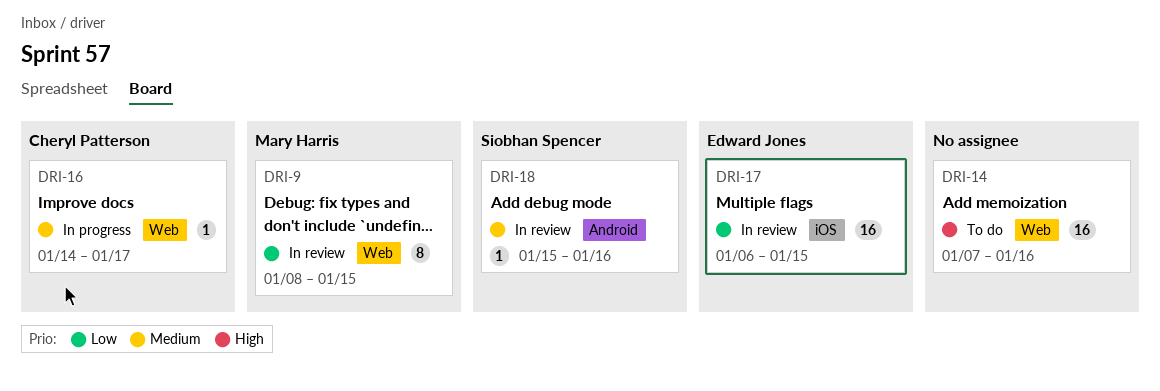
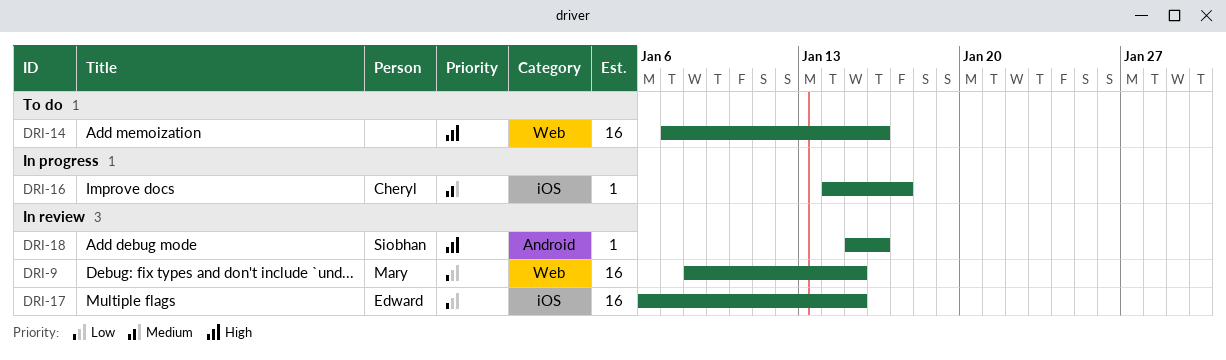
DRI-9, estimate: 8 -> 16
DRI-16, label: Web -> iOS
DRI-18, priority: Medium -> High

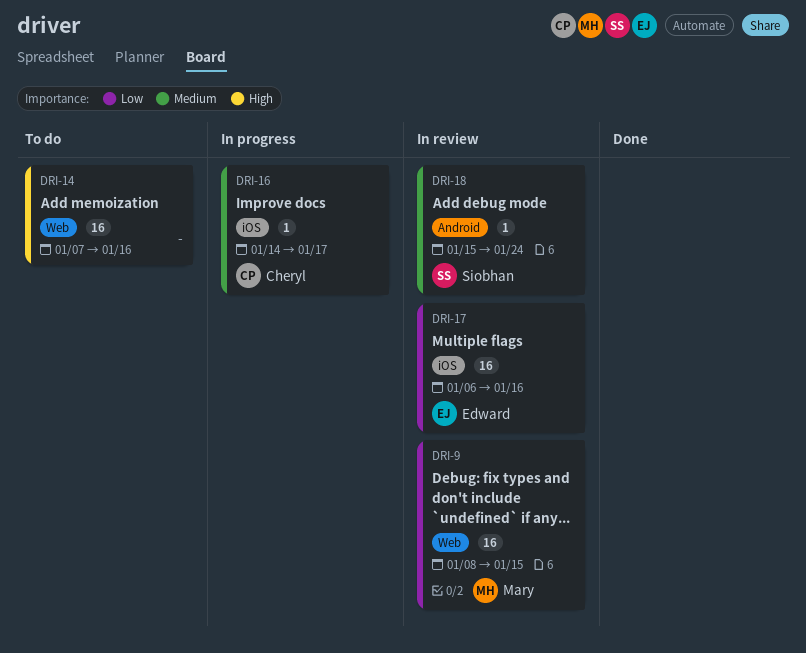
DRI-17, due: Jan 15 -> Jan 16
DRI-18, priority: High -> Medium
DRI-18, due: Jan 16 -> Jan 24

